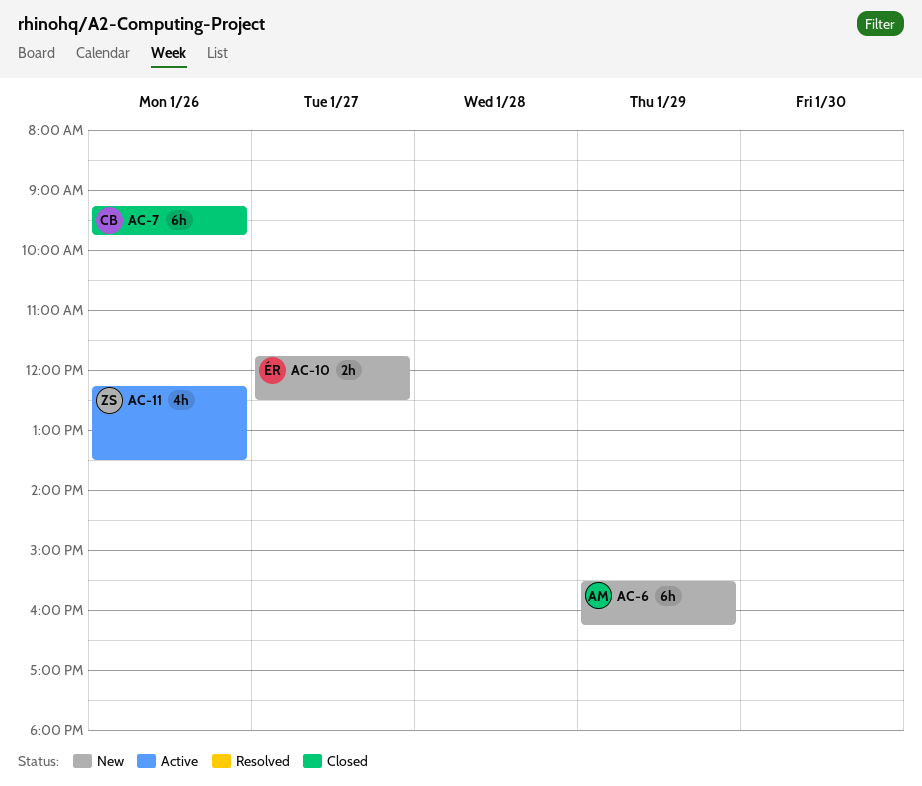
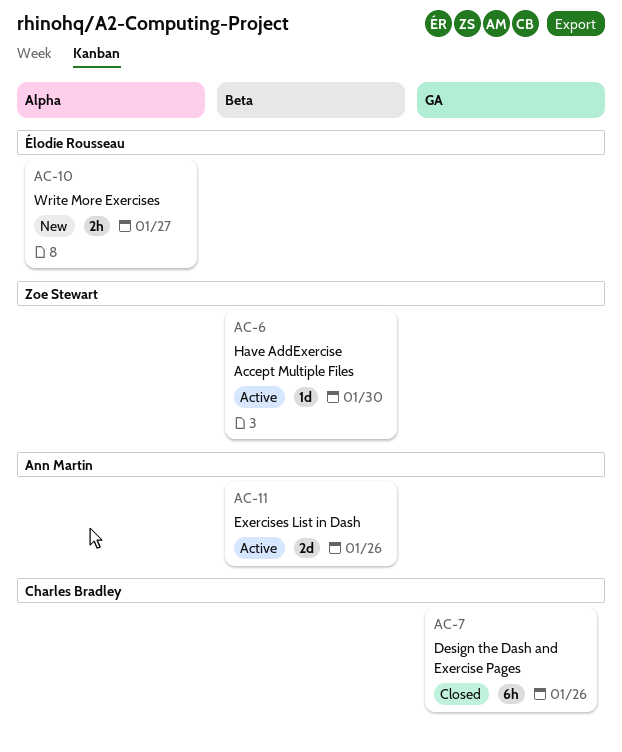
AC-6, status: New -> Active
AC-6, owner: Ann Martin -> Zoe Stewart
AC-6, estimate: 6h -> 1d
AC-6, day: Jan 29 -> Jan 30
AC-11, owner: Zoe Stewart -> Ann Martin
AC-11, estimate: 4h -> 2d

